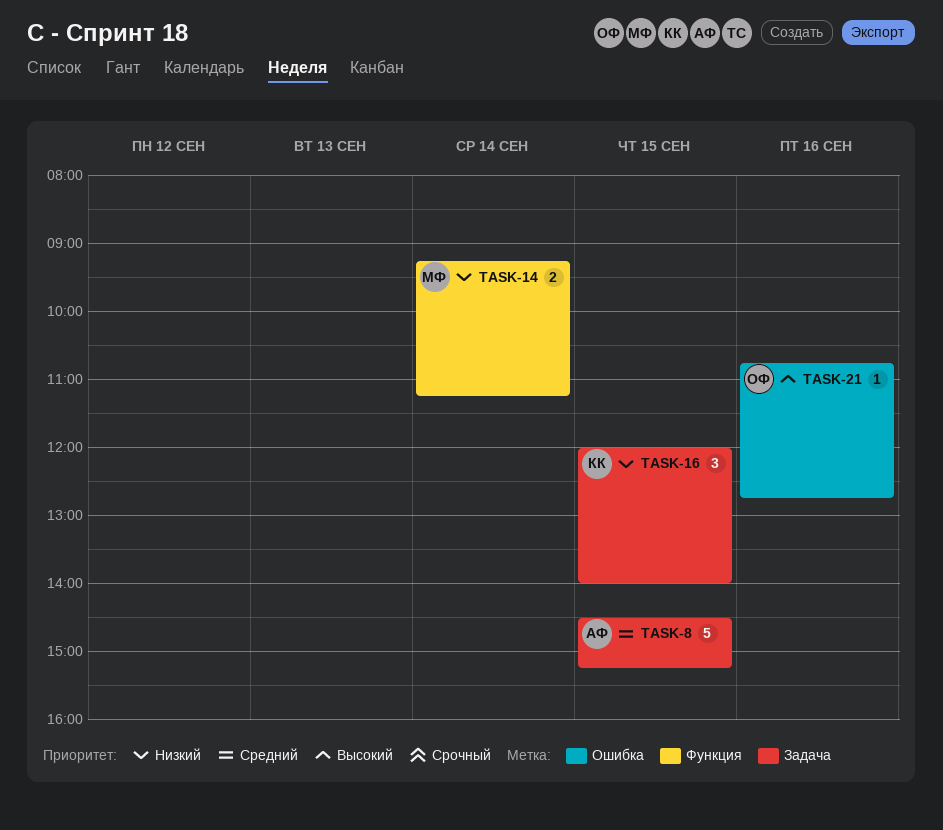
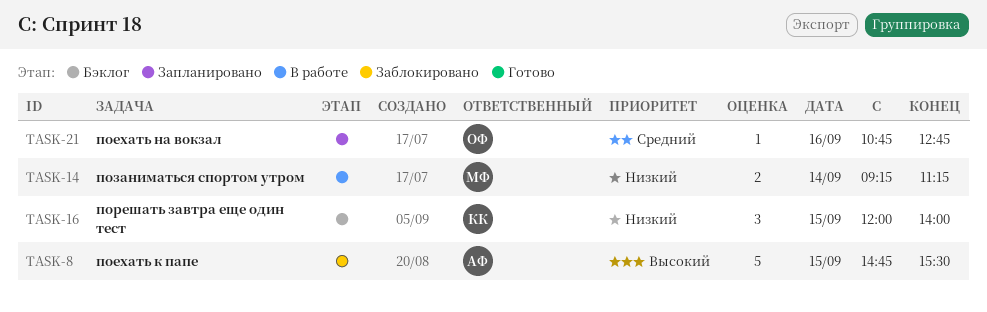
TASK-8, priority: Средний -> Высокий
TASK-8, begins: 14:30 -> 14:45
TASK-8, ends: 15:15 -> 15:30
TASK-21, priority: Высокий -> Средний

